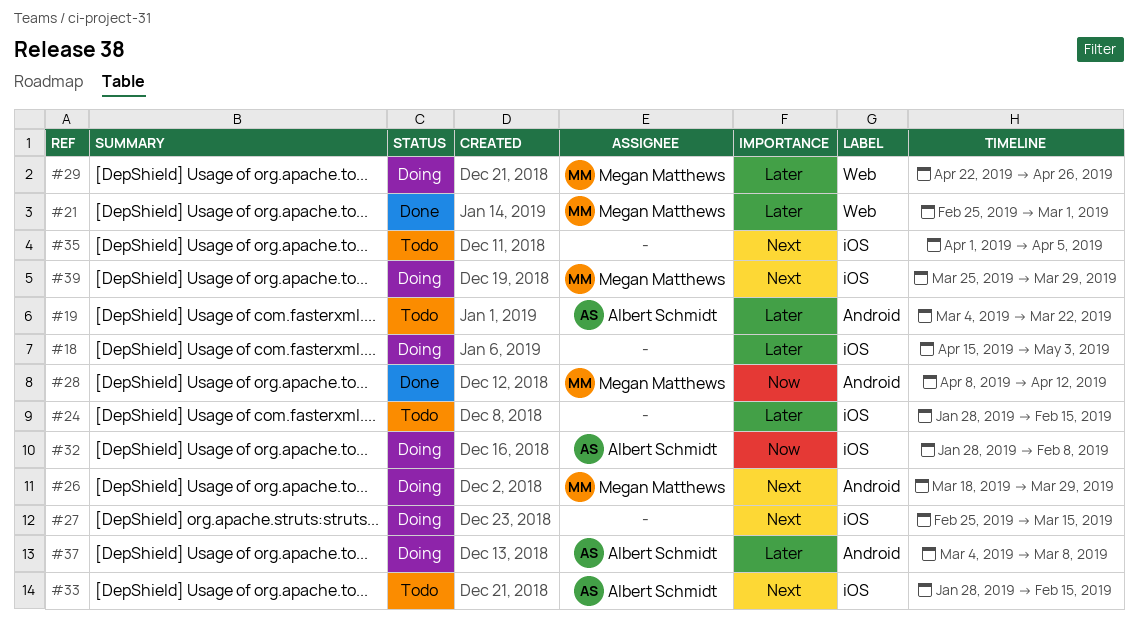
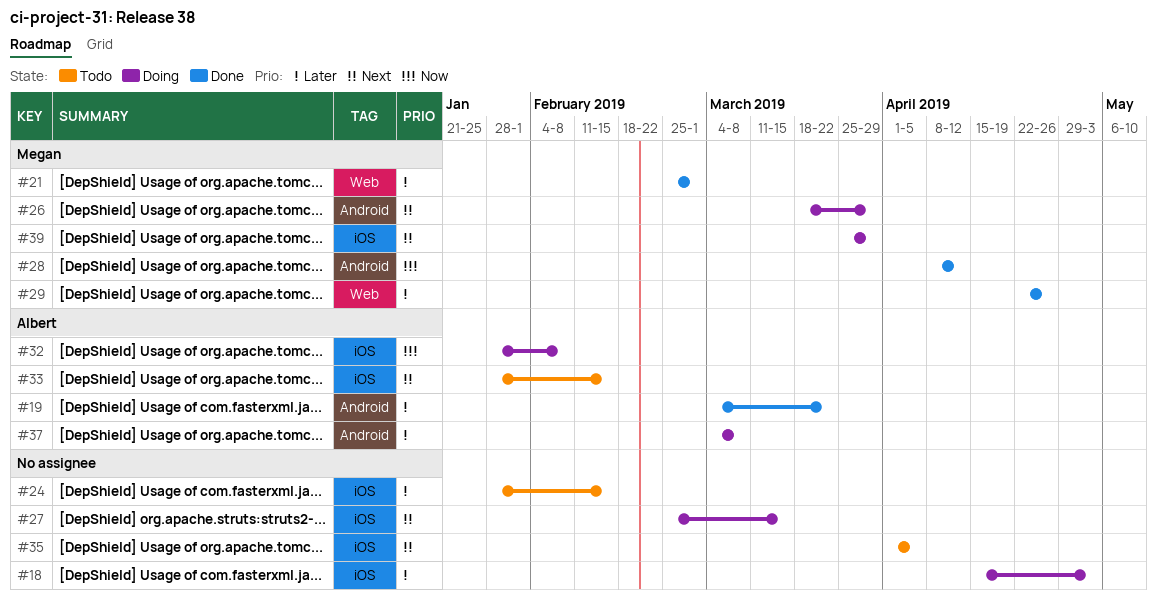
#19, status: Todo -> Done
#29, status: Doing -> Done

